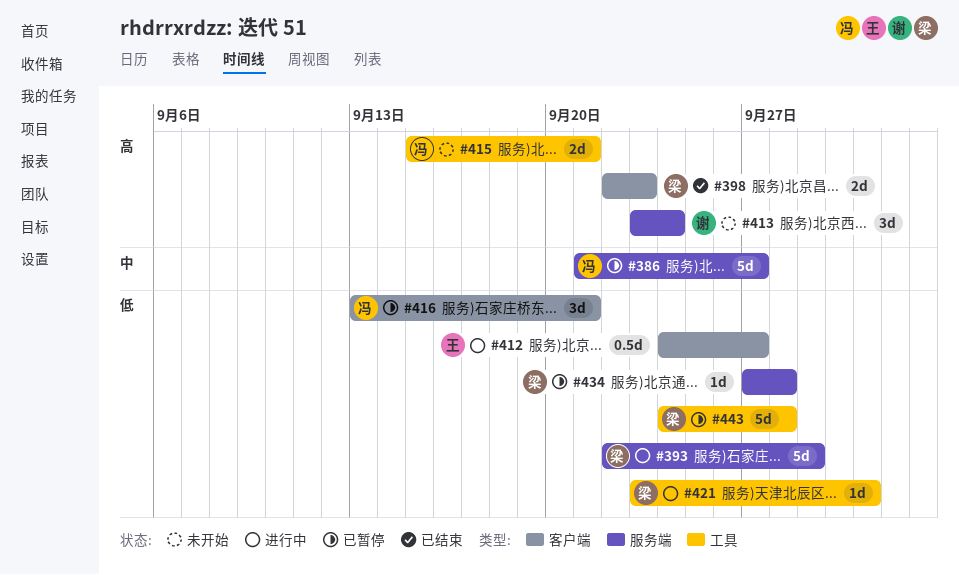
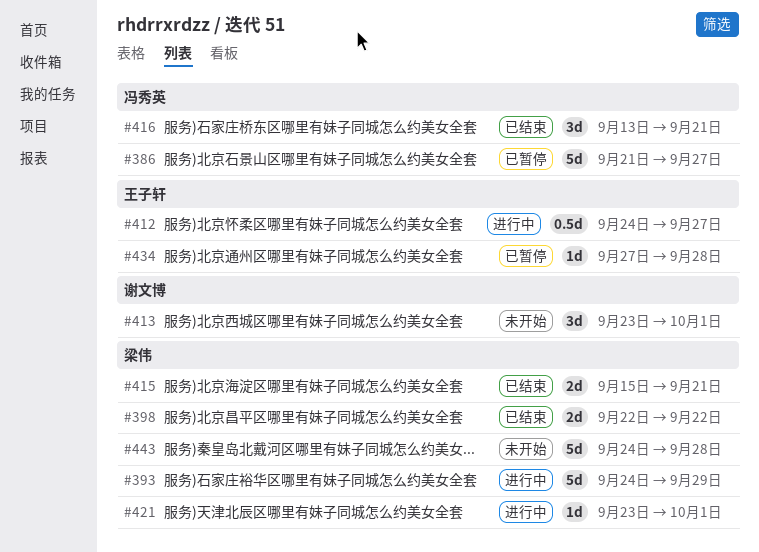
#393, start: Sep 22 -> Sep 24
#398, due: Sep 23 -> Sep 22
#413, due: Sep 24 -> Oct 1
#415, status: 未开始 -> 已结束
#415, owner: 冯秀英 -> 梁伟
#416, status: 已暂停 -> 已结束
#434, owner: 梁伟 -> 王子轩
#443, status: 已暂停 -> 未开始

